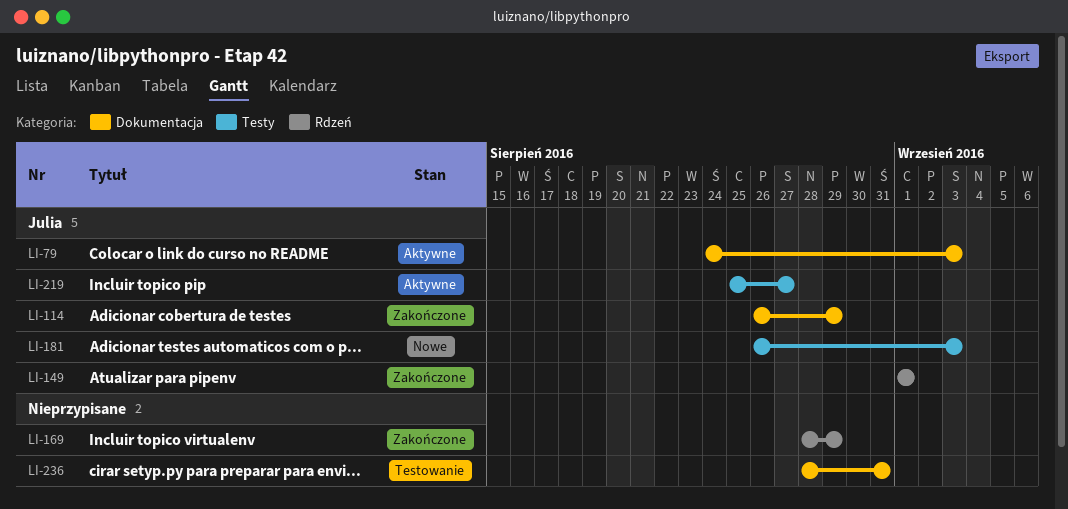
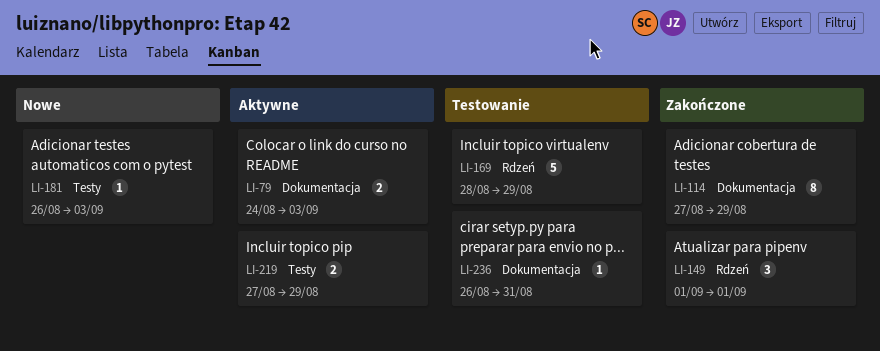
LI-114, start: Aug 26 -> Aug 27
LI-169, status: Zakończone -> Testowanie
LI-219, start: Aug 25 -> Aug 27
LI-219, due: Aug 27 -> Aug 29
LI-236, start: Aug 28 -> Aug 26

